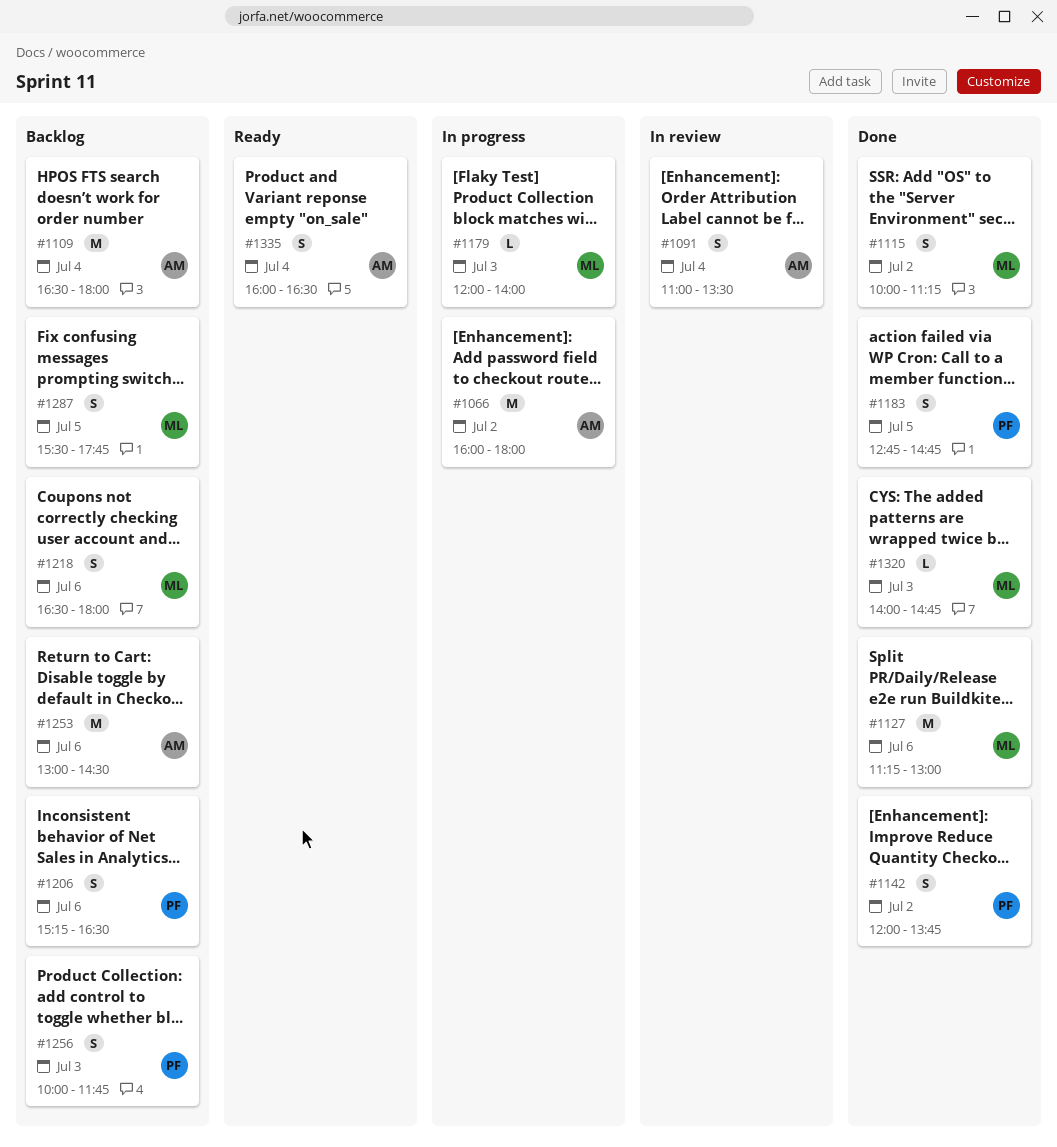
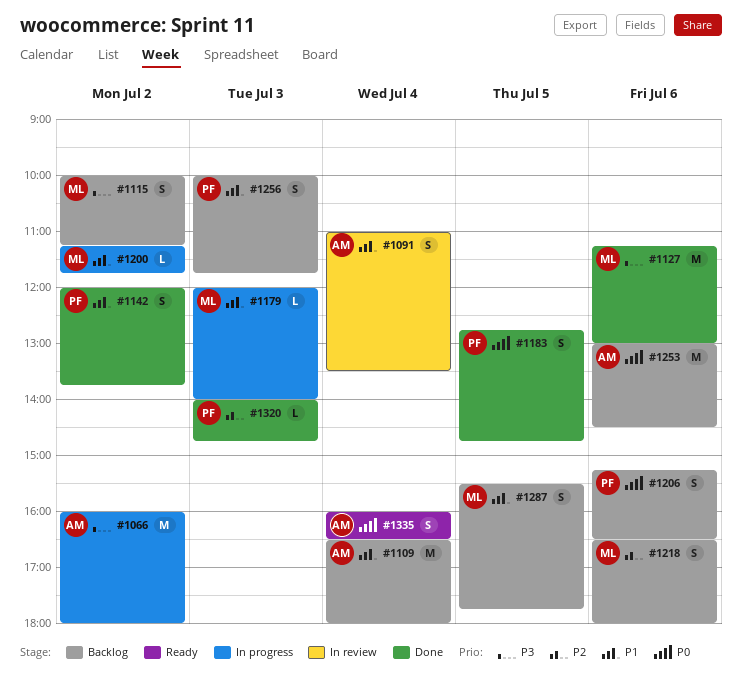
#1115, status: Done -> Backlog
#1200: none -> present
#1320, owner: ML -> PF

